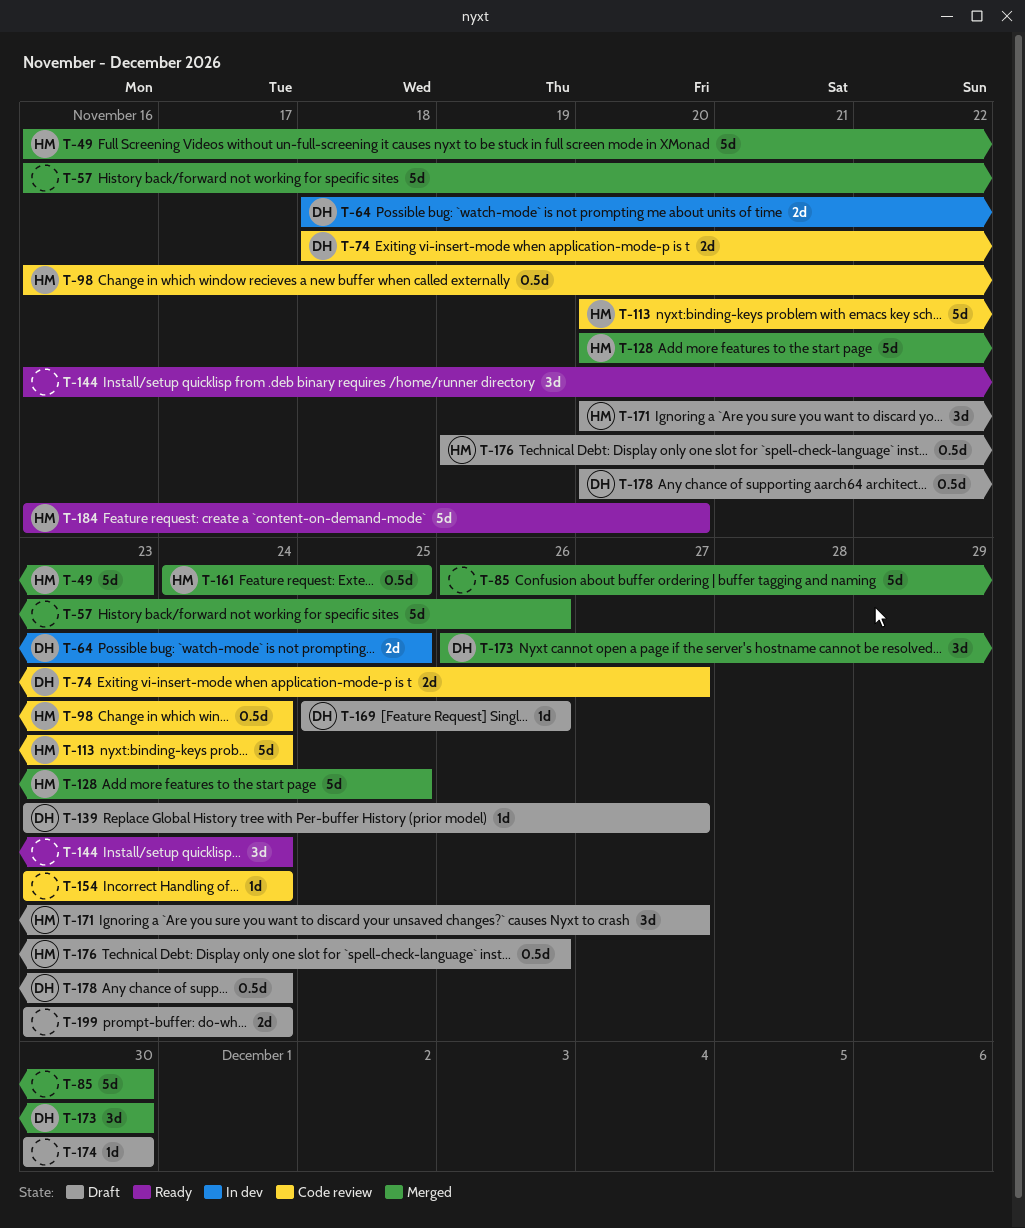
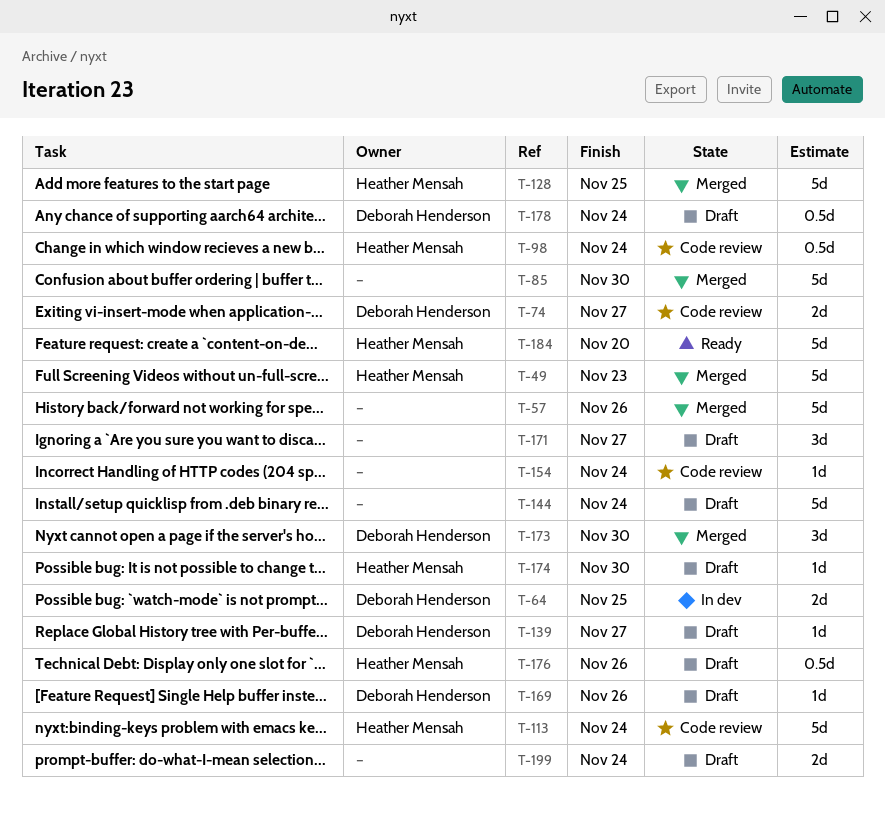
T-144, status: Ready -> Draft
T-144, estimate: 3d -> 5d
T-161: present -> none
T-171, owner: Heather Mensah -> none
T-174, owner: none -> Heather Mensah

